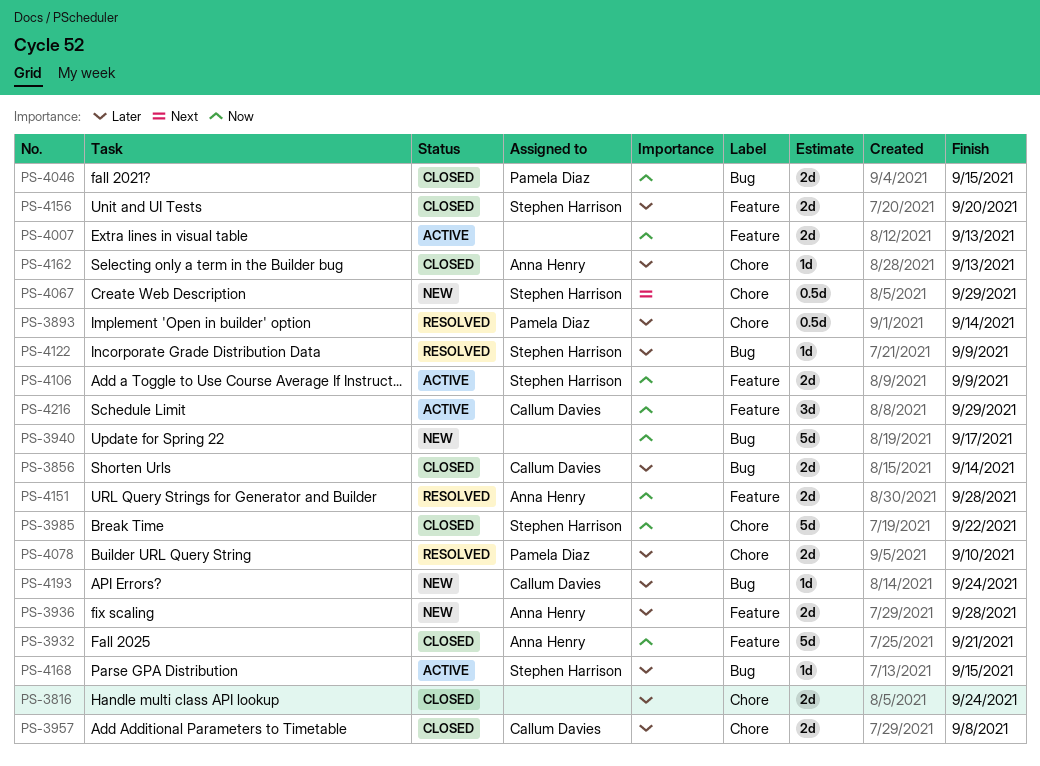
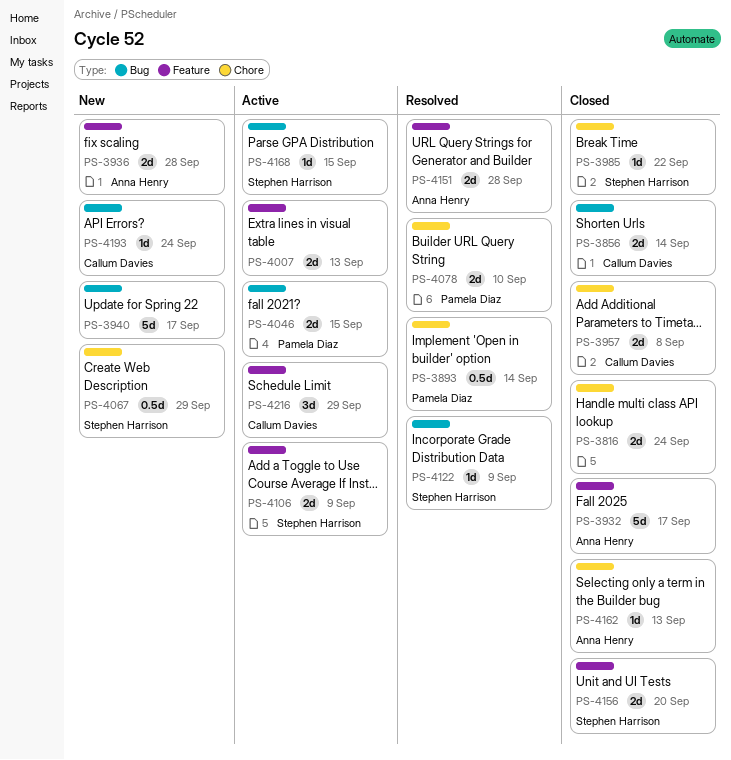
PS-3932, due: Sep 21 -> Sep 17
PS-3985, estimate: 5d -> 1d
PS-4046, status: Closed -> Active

